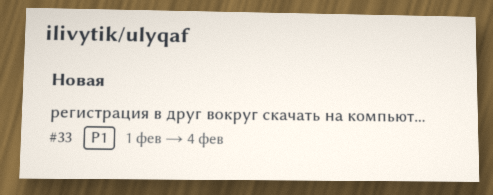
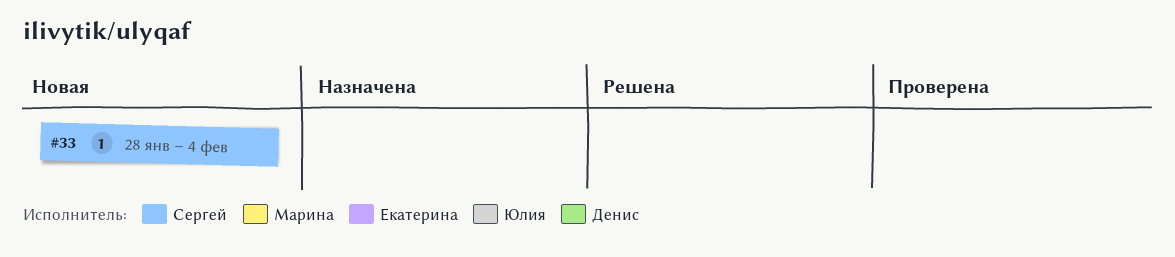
#33, start: Feb 1 -> Jan 28

